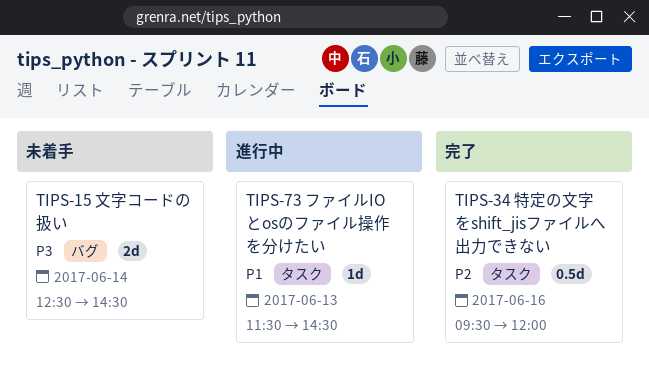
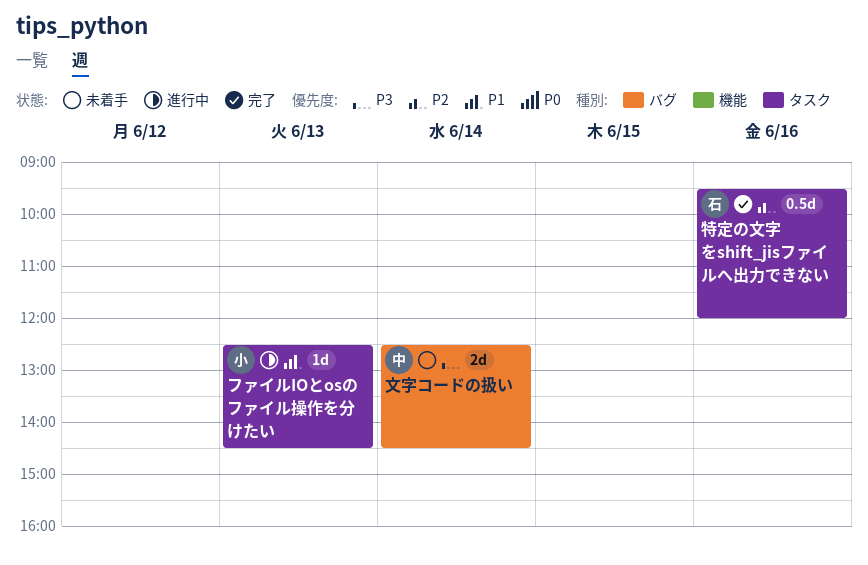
ファイルIOとosのファイル操作を分けたい, begins: 11:30 -> 12:30

